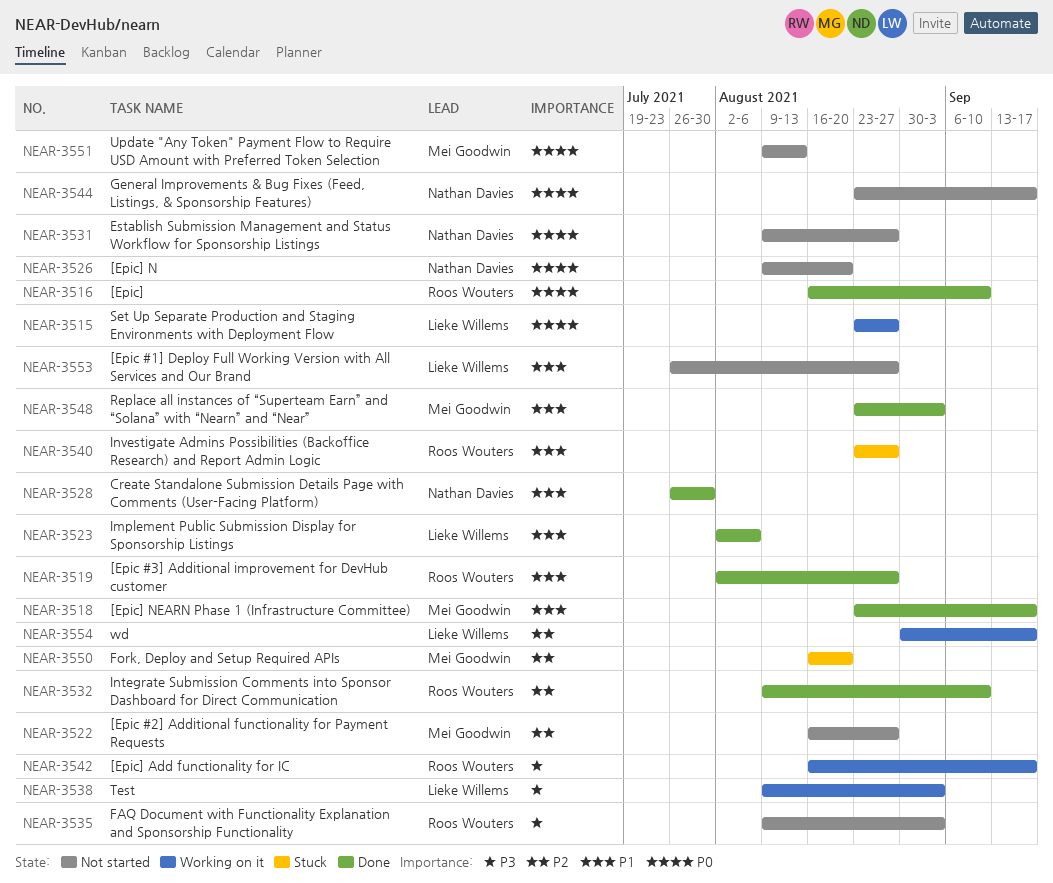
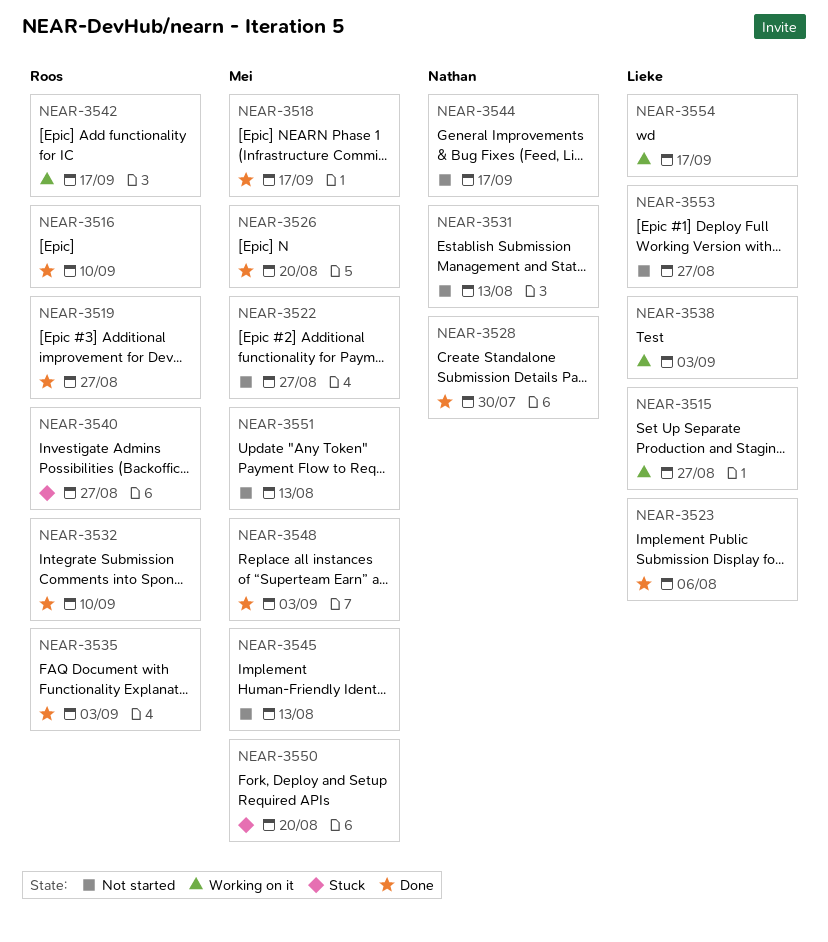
NEAR-3526, status: Not started -> Done
NEAR-3526, owner: Nathan Davies -> Mei Goodwin
NEAR-3531, due: Aug 27 -> Aug 13
NEAR-3535, status: Not started -> Done
NEAR-3545: none -> present

